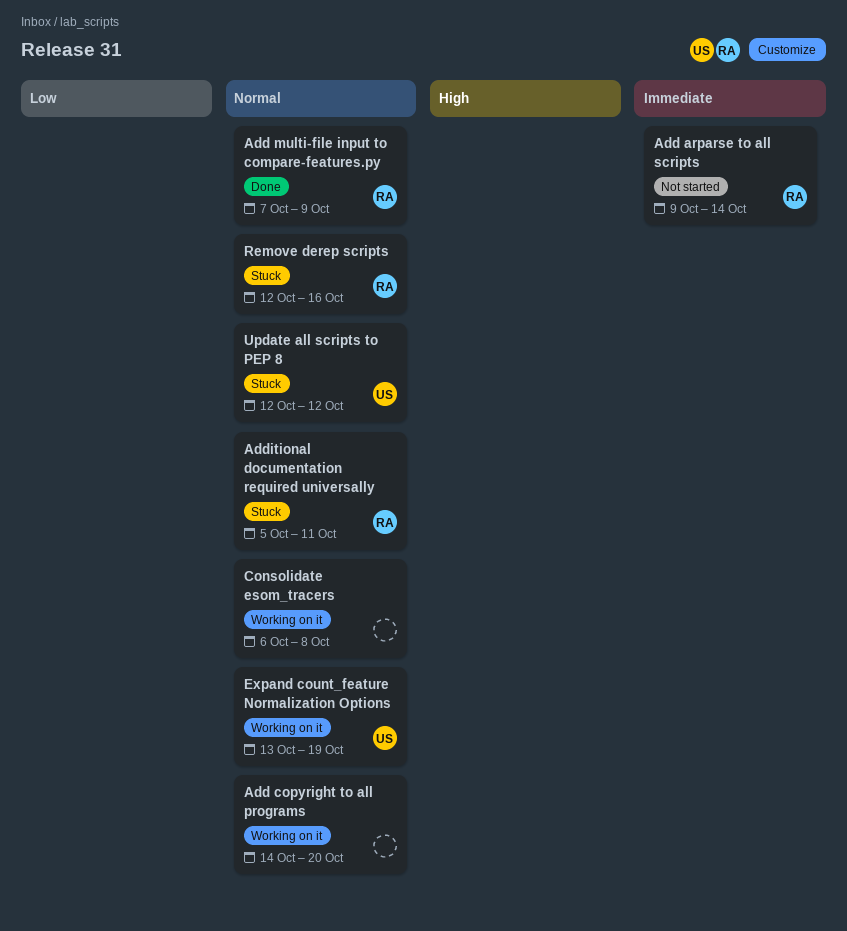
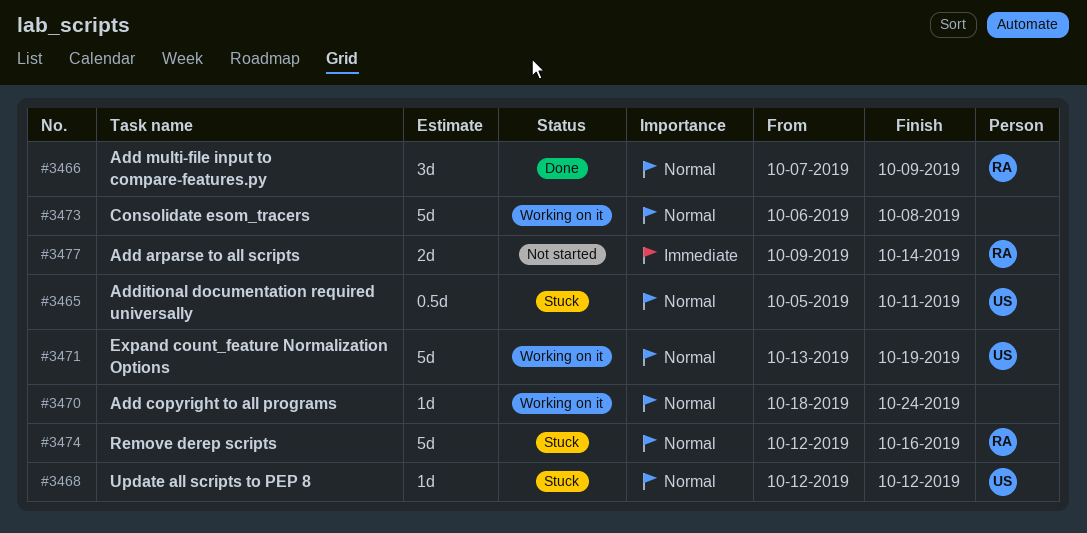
Add copyright to all programs, start: Oct 14 -> Oct 18
Add copyright to all programs, due: Oct 20 -> Oct 24
Additional documentation required universally, owner: RA -> US

